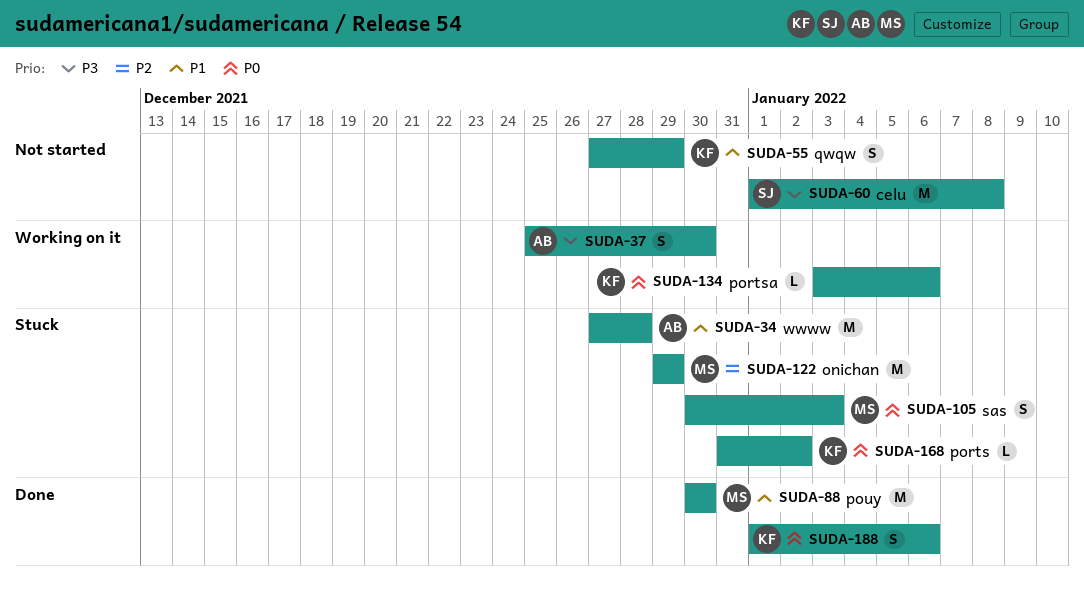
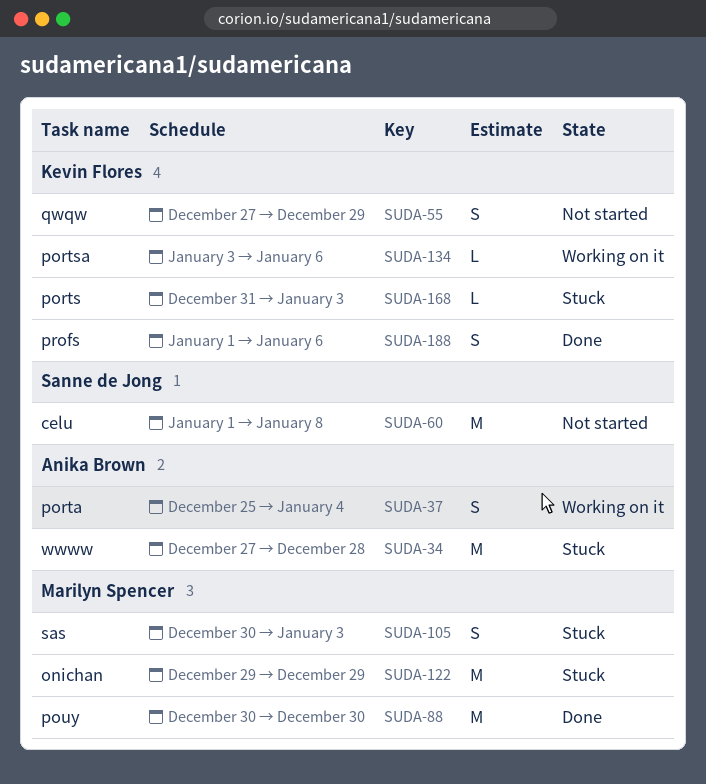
SUDA-37, due: Dec 30 -> Jan 4
SUDA-168, due: Jan 2 -> Jan 3

